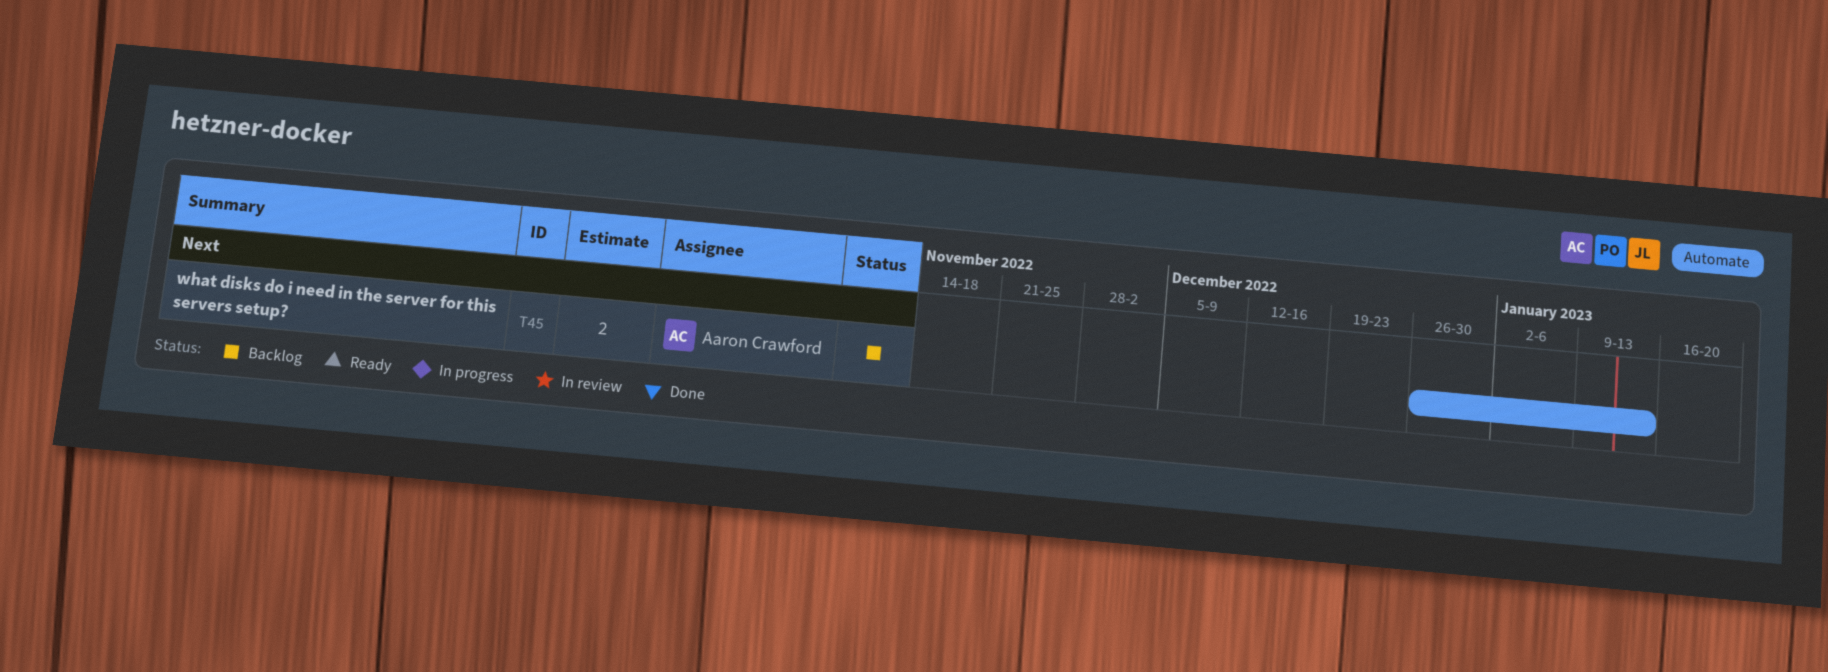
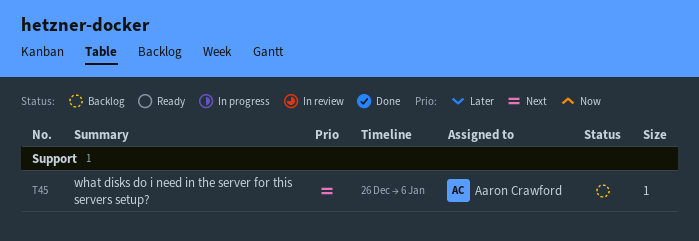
T45, estimate: 2 -> 1
T45, due: Jan 13 -> Jan 6

